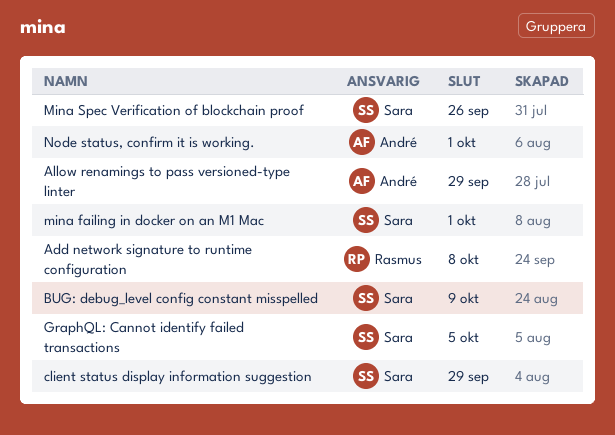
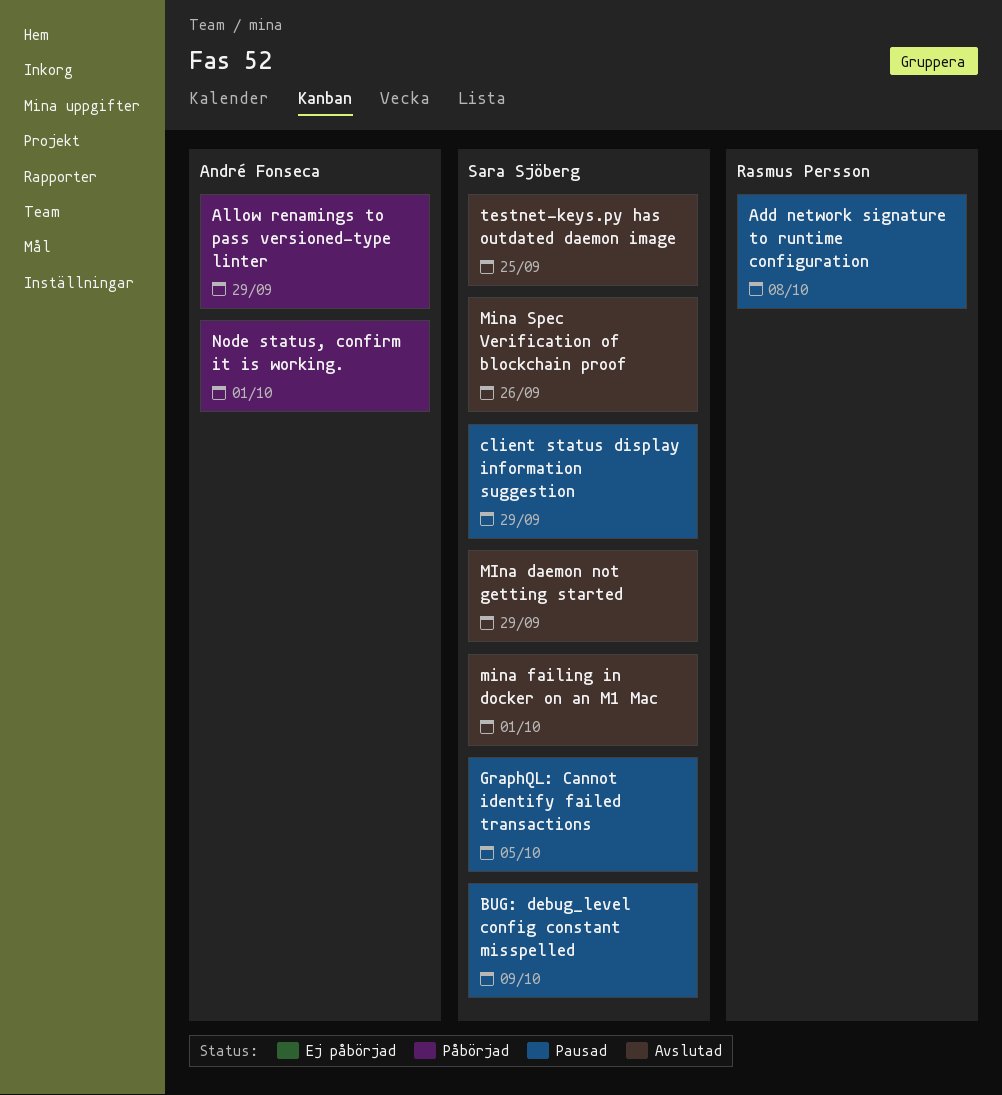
MIna daemon not getting started: none -> present
testnet-keys.py has outdated daemon image: none -> present

